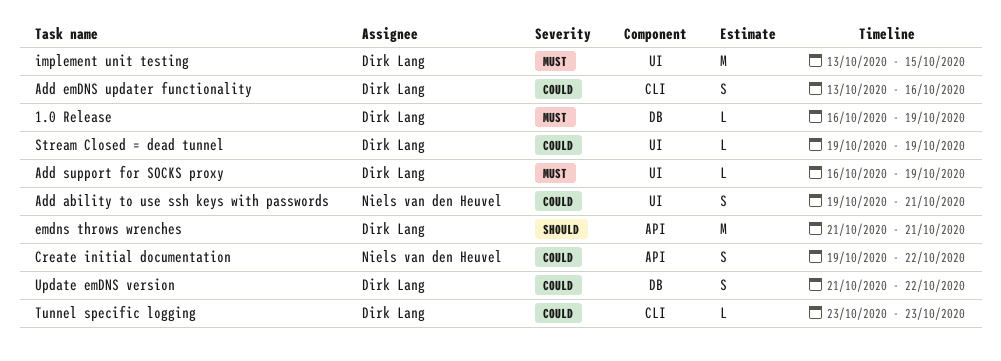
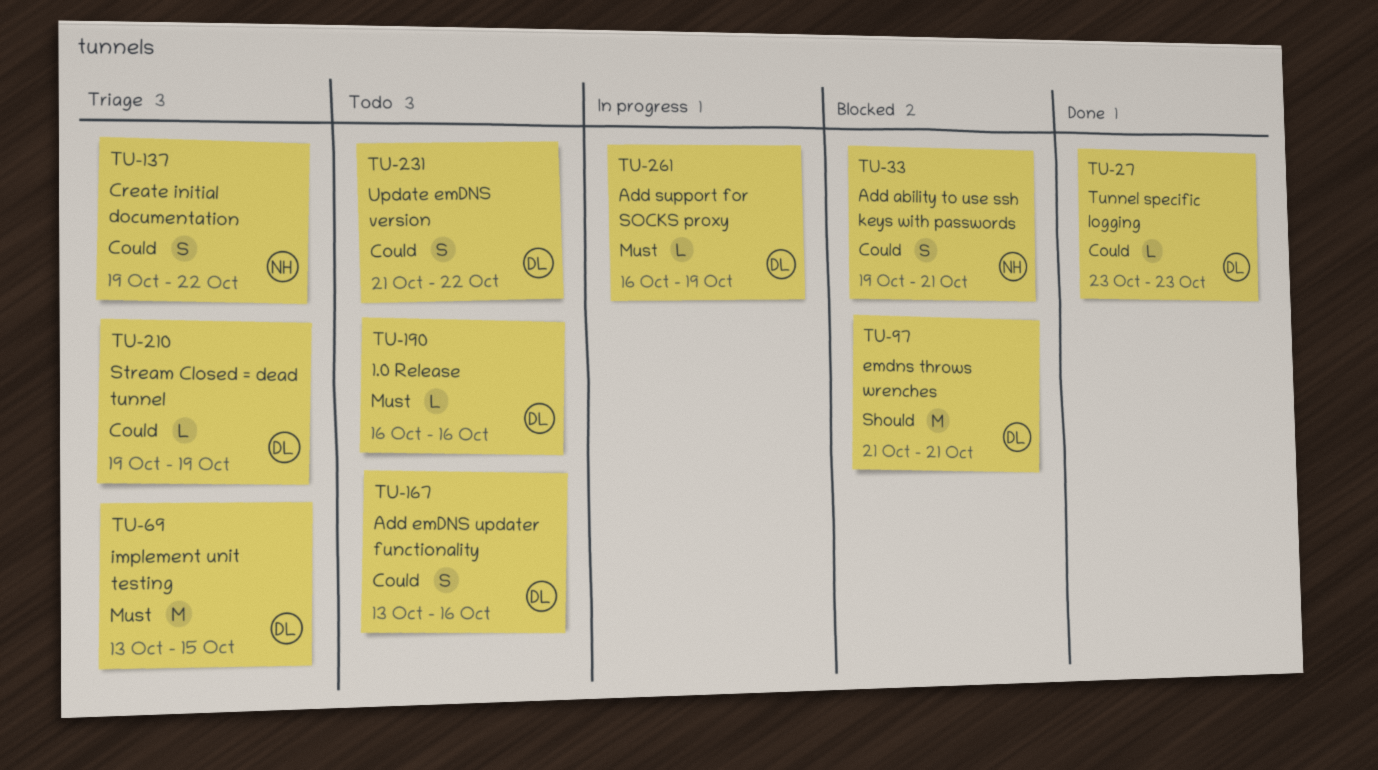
1.0 Release, due: Oct 19 -> Oct 16

